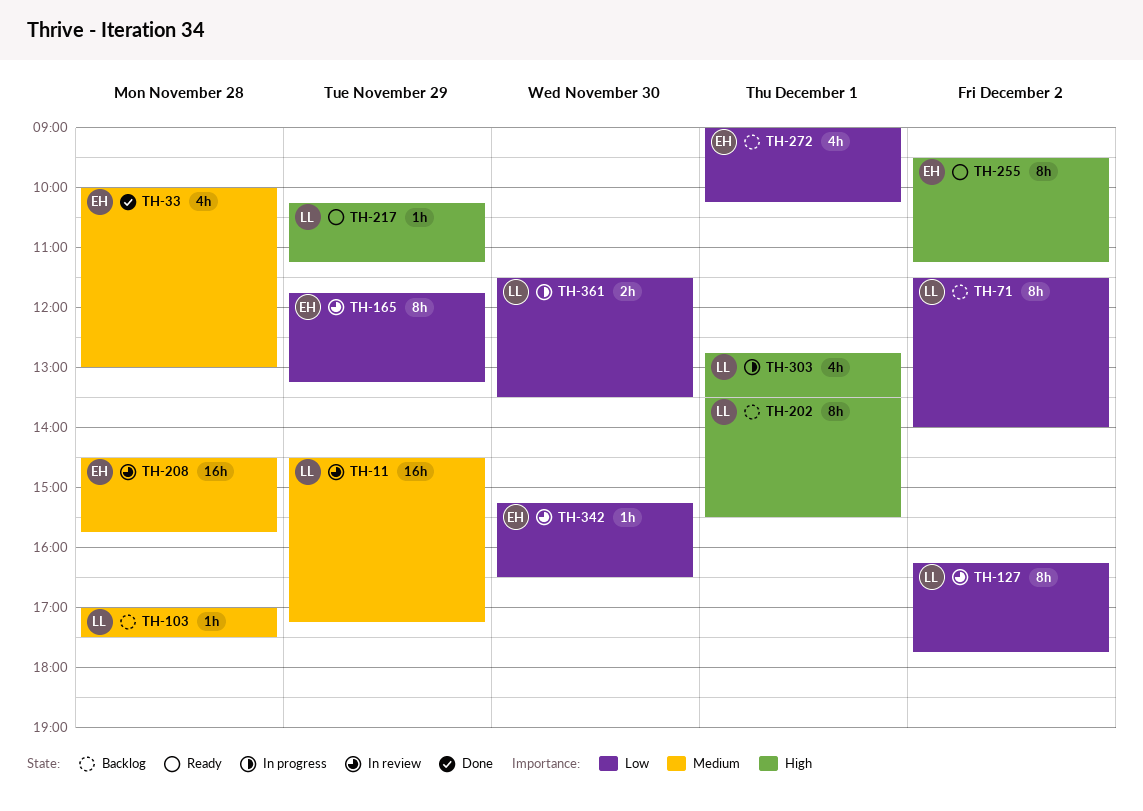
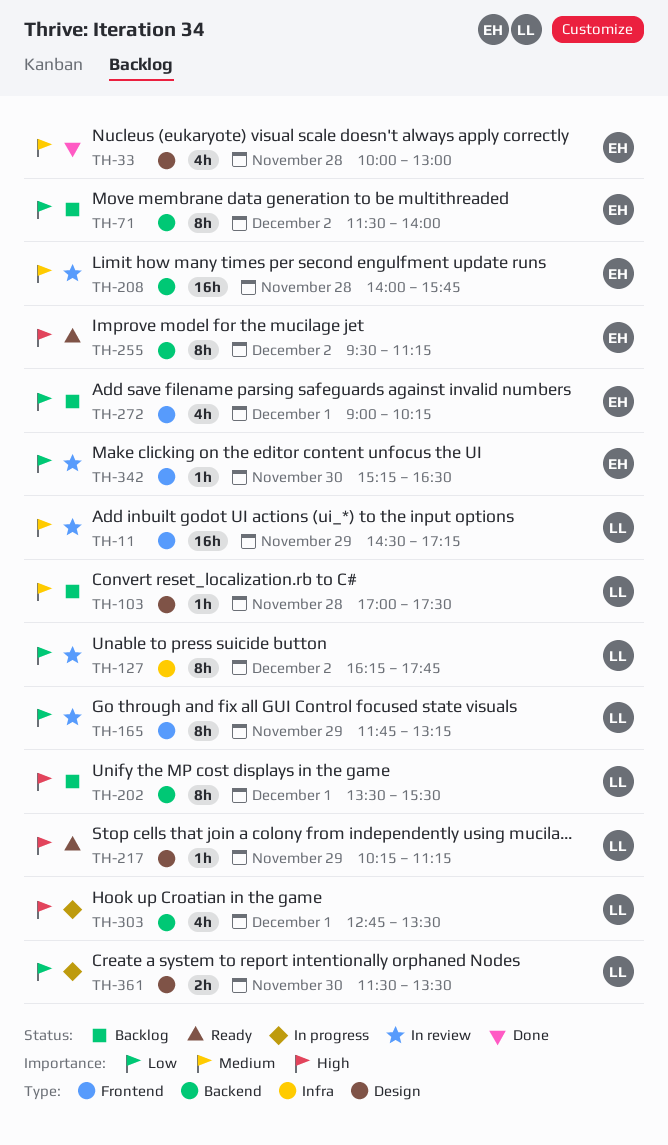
TH-71, owner: LL -> EH
TH-165, owner: EH -> LL
TH-208, begins: 14:30 -> 14:00

